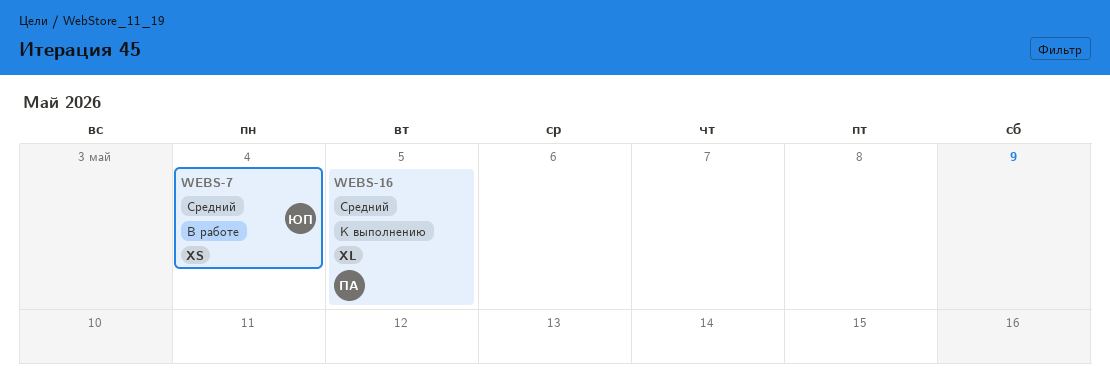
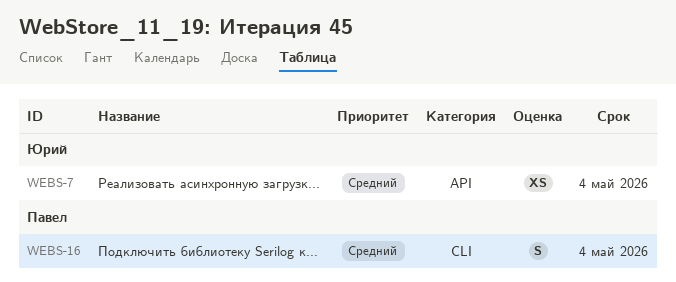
WEBS-16, estimate: XL -> S
WEBS-16, due: May 5 -> May 4

